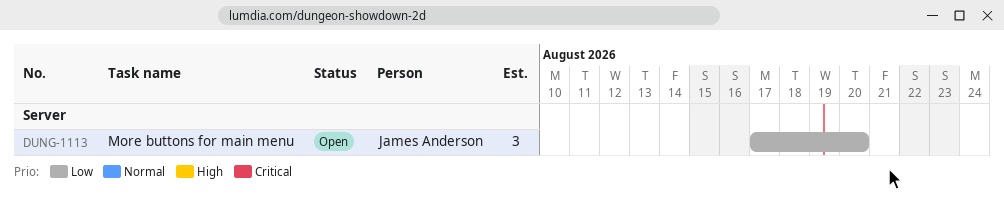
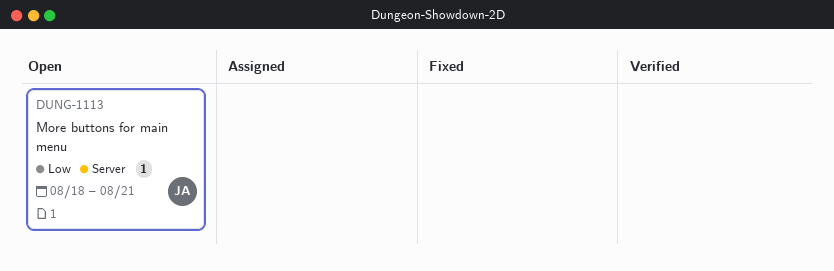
DUNG-1113, estimate: 3 -> 1
DUNG-1113, start: Aug 17 -> Aug 18
DUNG-1113, due: Aug 20 -> Aug 21

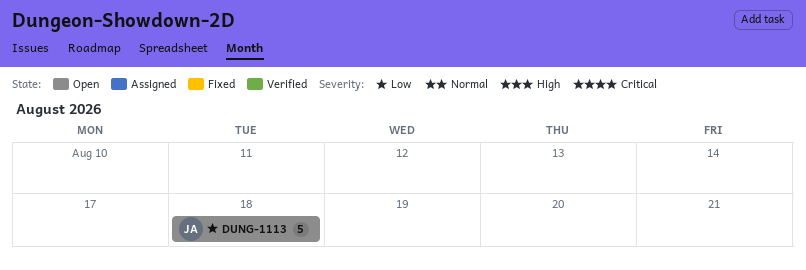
DUNG-1113, estimate: 1 -> 5
DUNG-1113, due: Aug 21 -> Aug 18

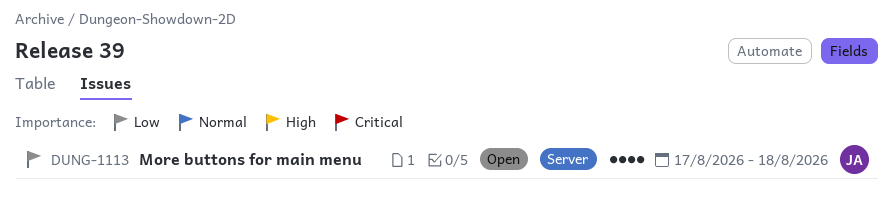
DUNG-1113, estimate: 5 -> 4
DUNG-1113, start: Aug 18 -> Aug 17

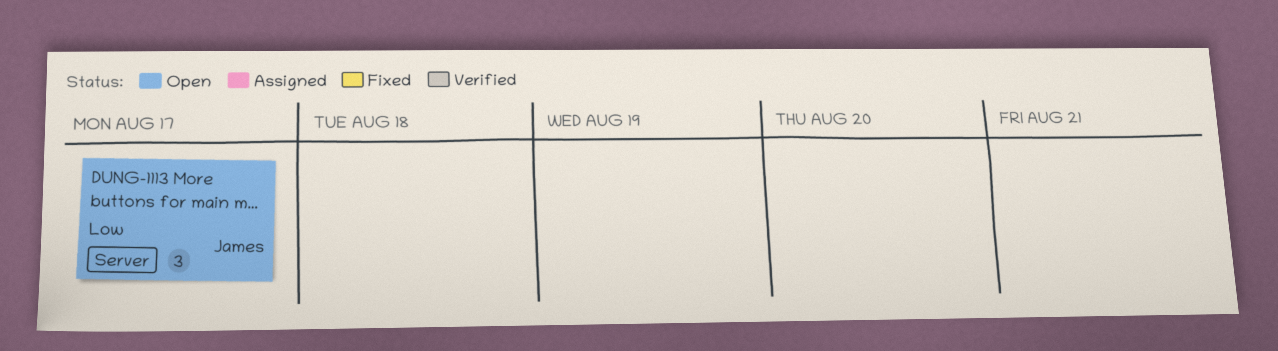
DUNG-1113, estimate: 4 -> 3
DUNG-1113, due: Aug 18 -> Aug 17

